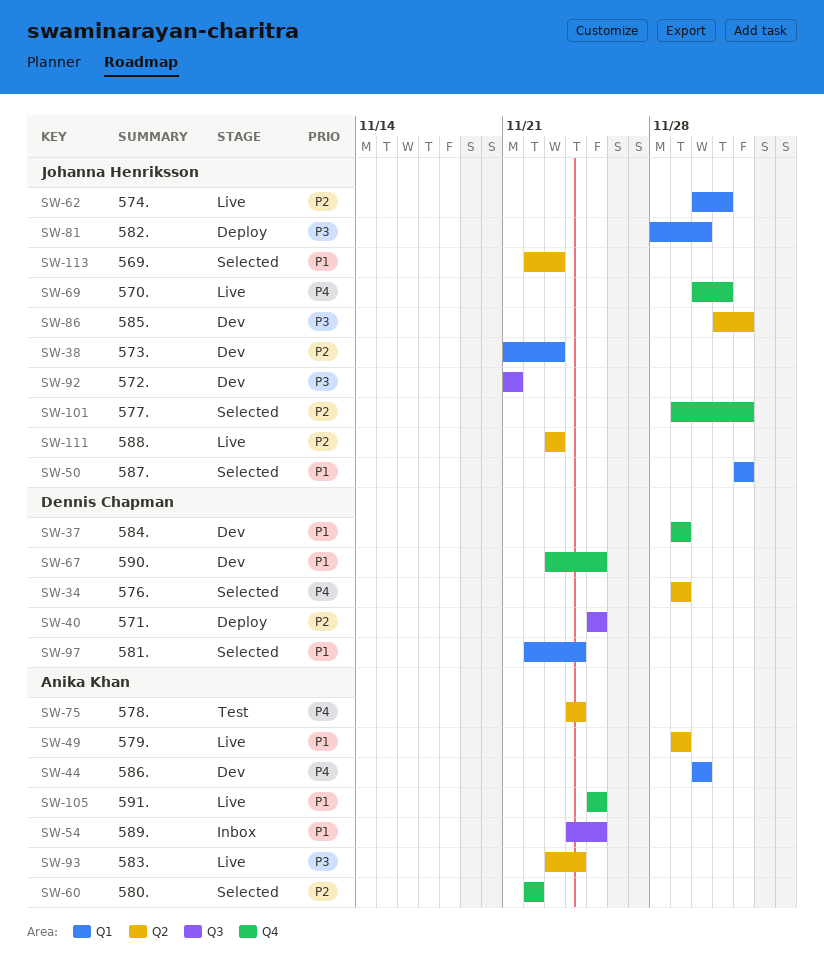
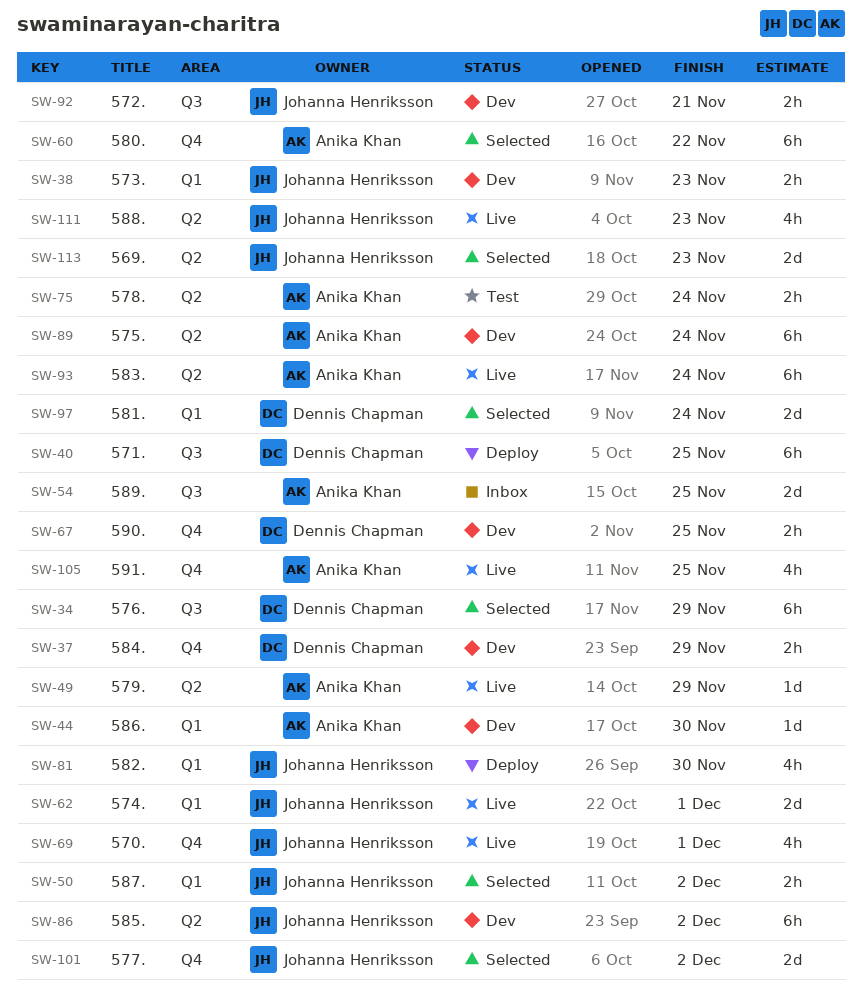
SW-34, label: Q2 -> Q3
SW-89: none -> present

